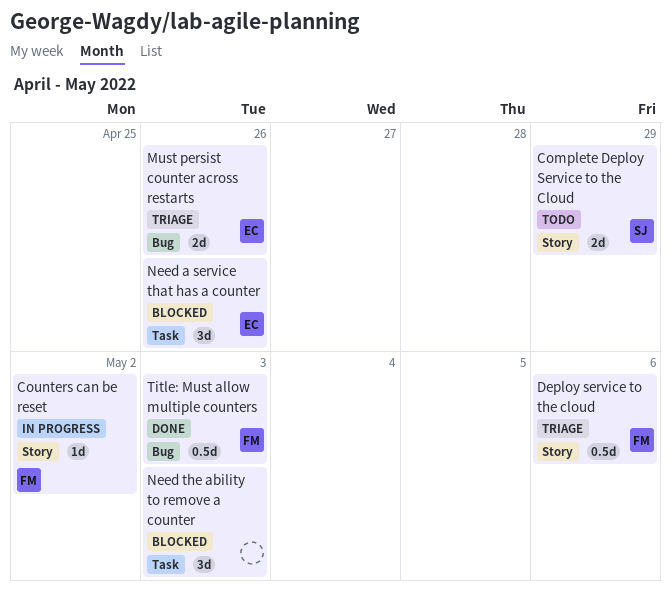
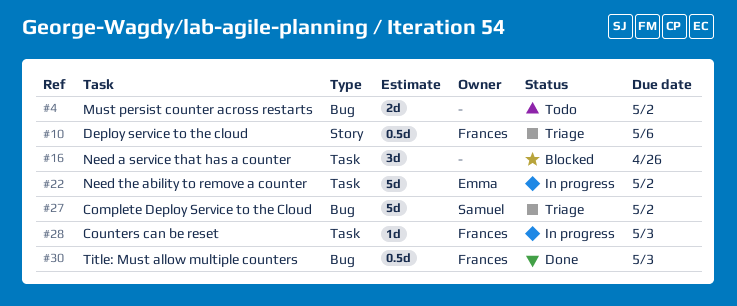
Complete Deploy Service to the Cloud, status: Todo -> Triage
Complete Deploy Service to the Cloud, label: Story -> Bug
Complete Deploy Service to the Cloud, estimate: 2d -> 5d
Complete Deploy Service to the Cloud, due: Apr 29 -> May 2
Counters can be reset, label: Story -> Task
Counters can be reset, due: May 2 -> May 3
Must persist counter across restarts, status: Triage -> Todo
Must persist counter across restarts, owner: Emma -> none
Must persist counter across restarts, due: Apr 26 -> May 2
Need a service that has a counter, owner: Emma -> none
Need the ability to remove a counter, status: Blocked -> In progress
Need the ability to remove a counter, owner: none -> Emma
Need the ability to remove a counter, estimate: 3d -> 5d
Need the ability to remove a counter, due: May 3 -> May 2

